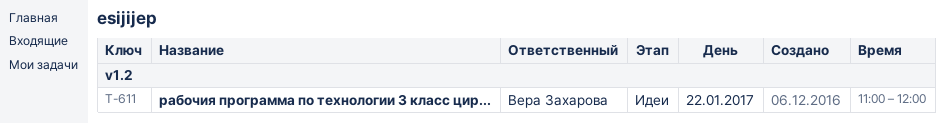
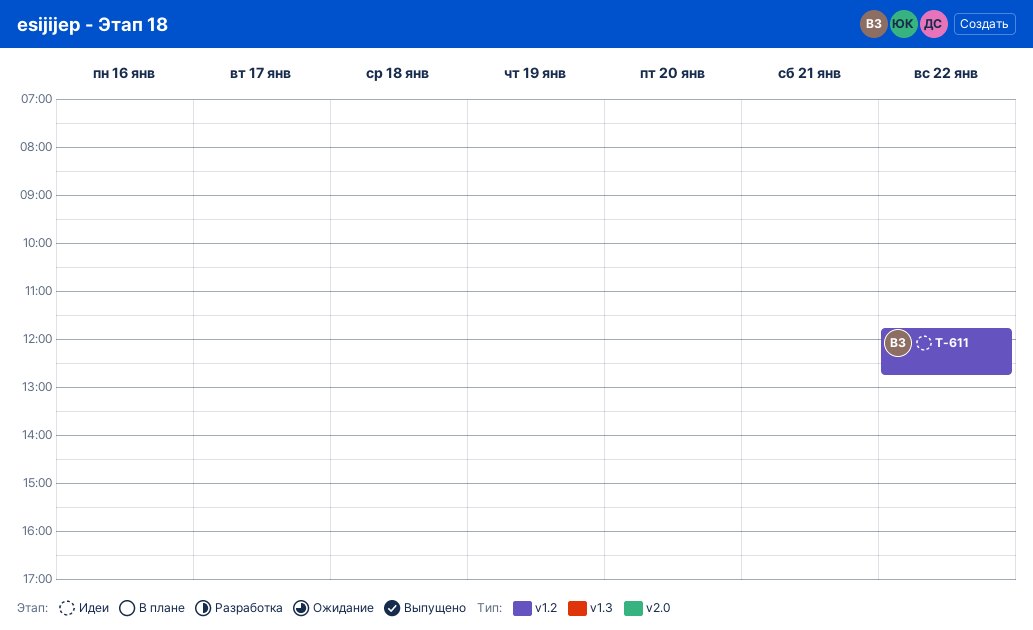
T-611, begins: 11:00 -> 11:45
T-611, ends: 12:00 -> 12:45

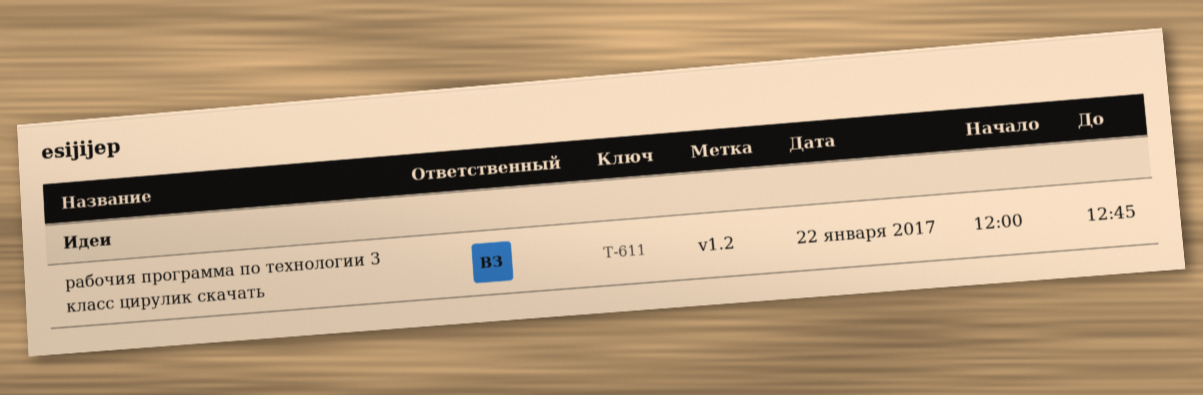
T-611, begins: 11:45 -> 12:00

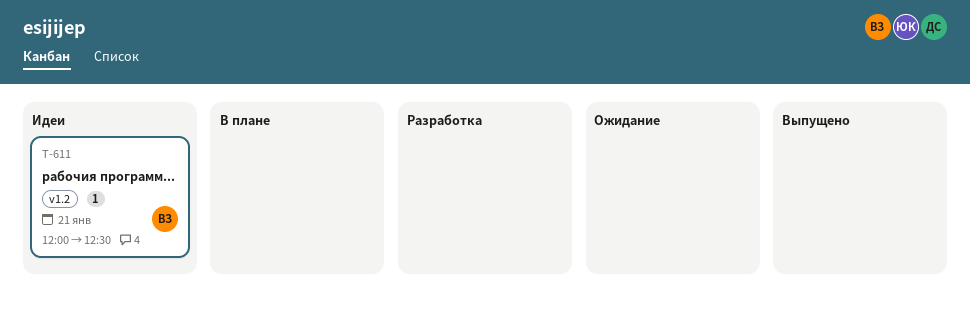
T-611, day: Jan 22 -> Jan 21
T-611, ends: 12:45 -> 12:30

